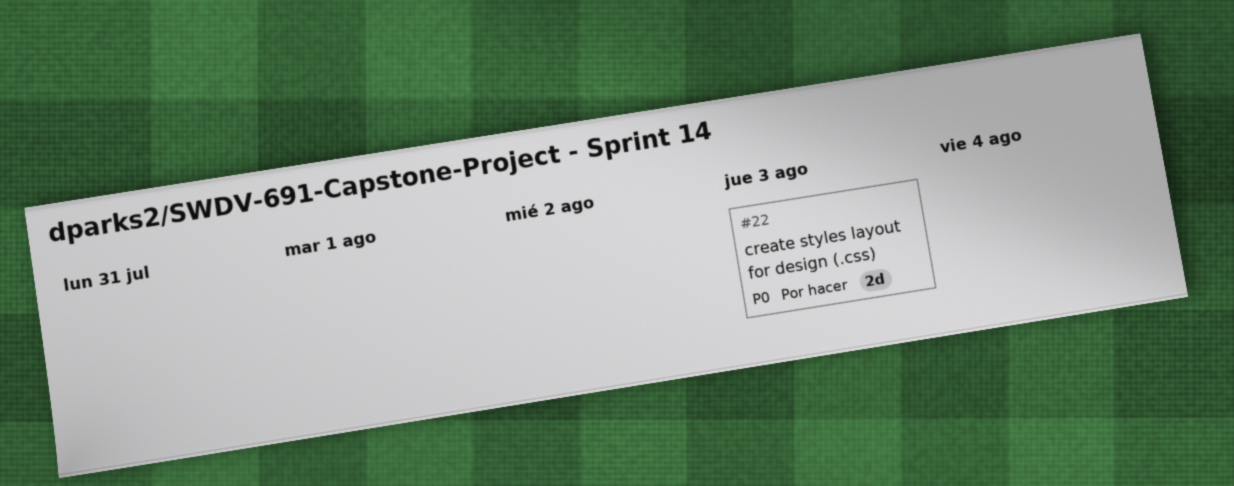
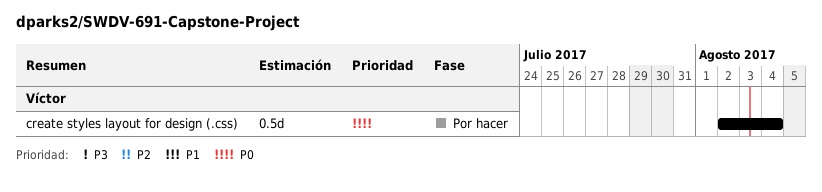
create styles layout for design (.css), estimate: 2d -> 0.5d
create styles layout for design (.css), due: Aug 3 -> Aug 4

